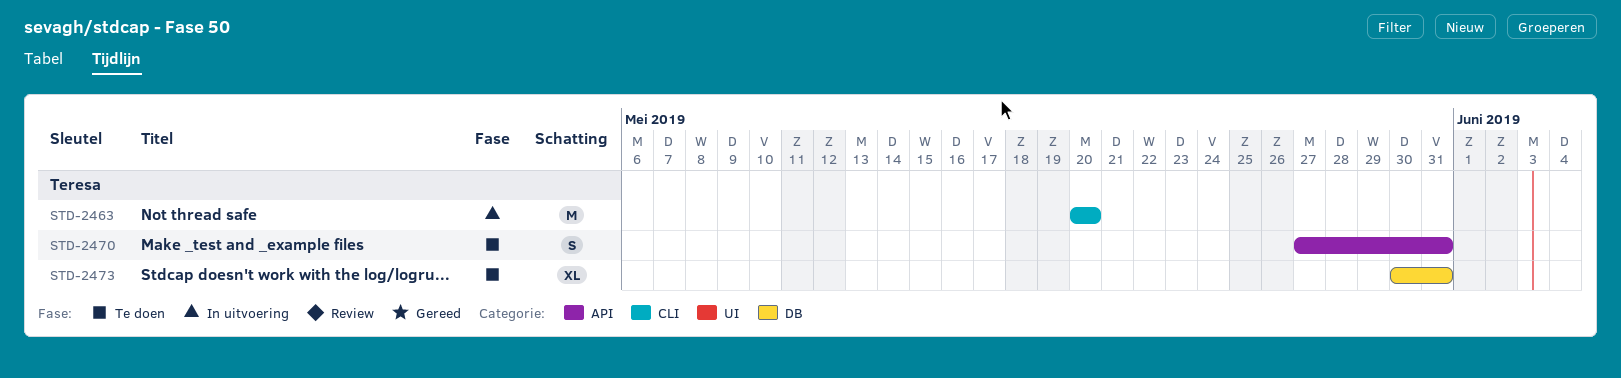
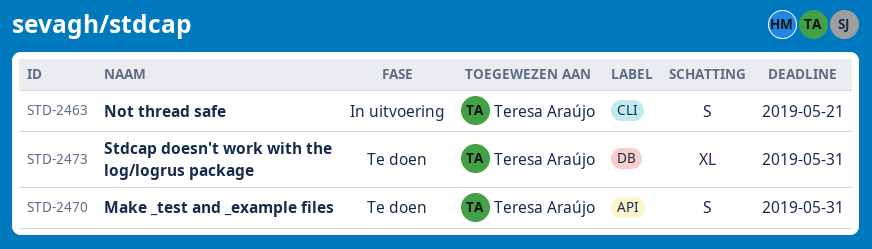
STD-2463, estimate: M -> S
STD-2463, due: May 20 -> May 21

